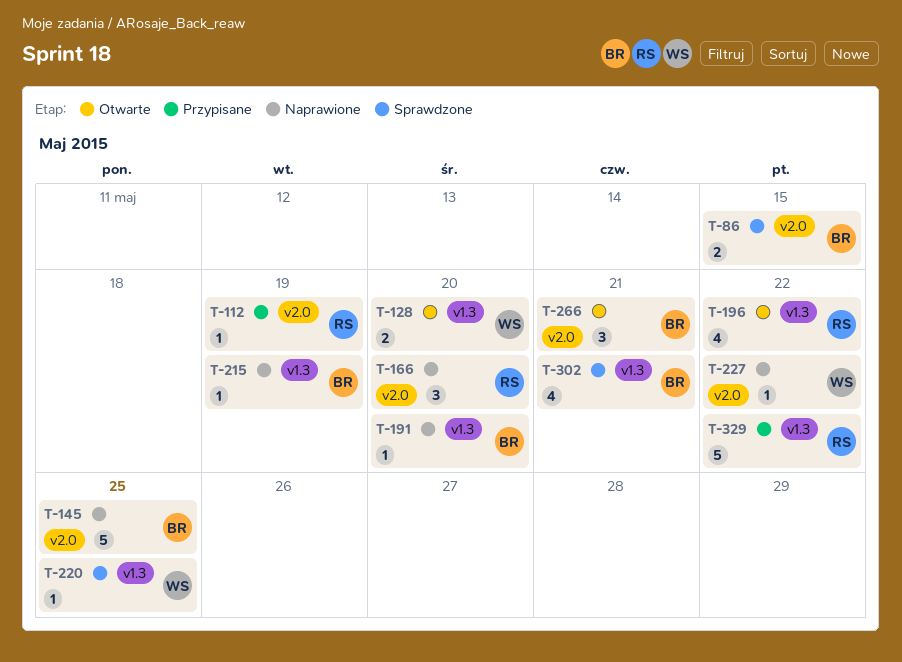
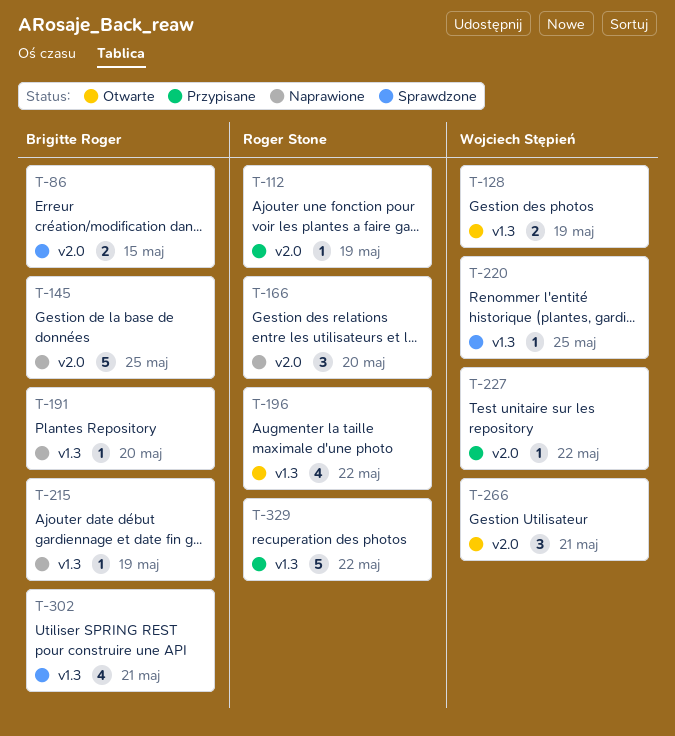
T-128, due: May 20 -> May 19
T-227, status: Naprawione -> Przypisane
T-266, owner: Brigitte Roger -> Wojciech Stępień

